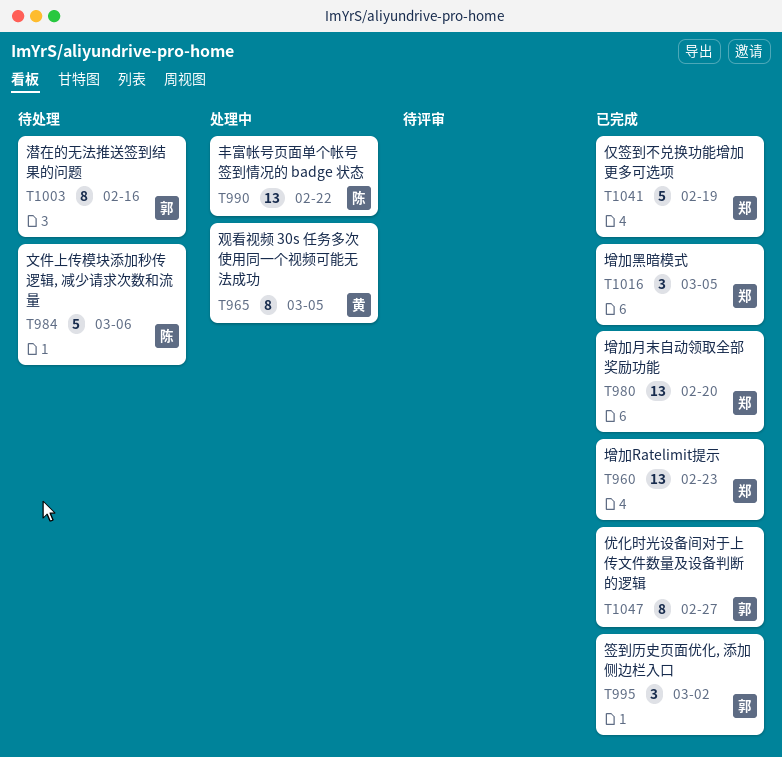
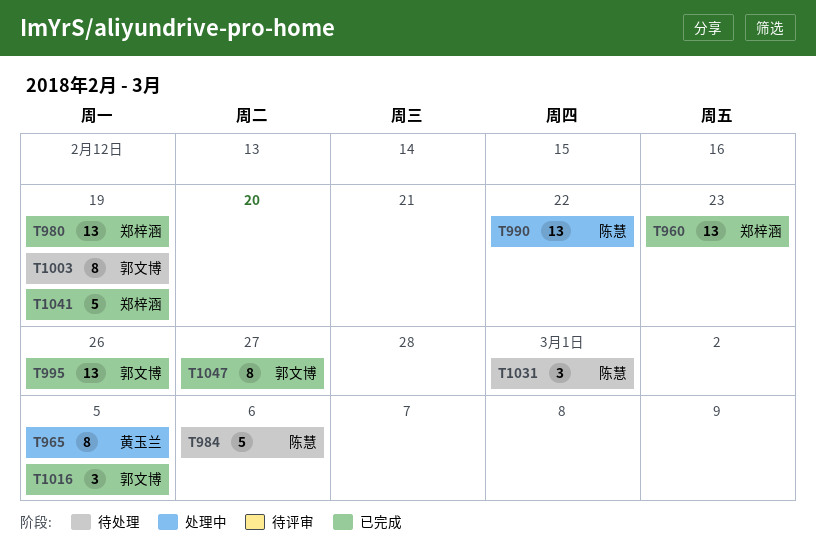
T980, due: Feb 20 -> Feb 19
T995, estimate: 3 -> 13
T995, due: Mar 2 -> Feb 26
T1003, due: Feb 16 -> Feb 19
T1016, owner: 郑梓涵 -> 郭文博
T1031: none -> present

